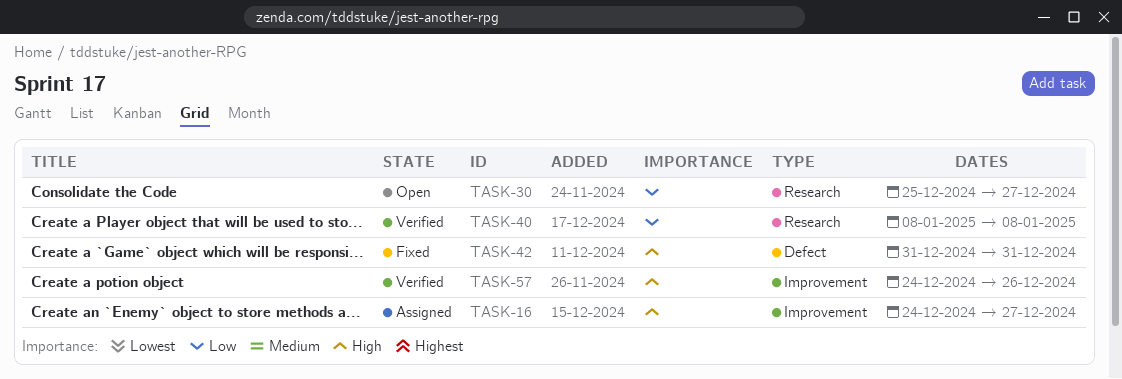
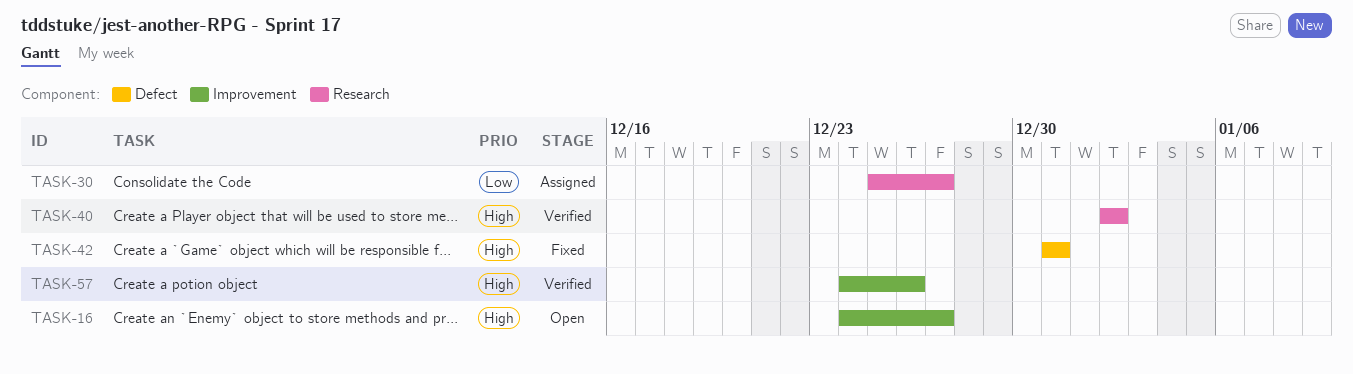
TASK-16, status: Assigned -> Open
TASK-30, status: Open -> Assigned
TASK-40, priority: Low -> High
TASK-40, start: Jan 8 -> Jan 2
TASK-40, due: Jan 8 -> Jan 2

